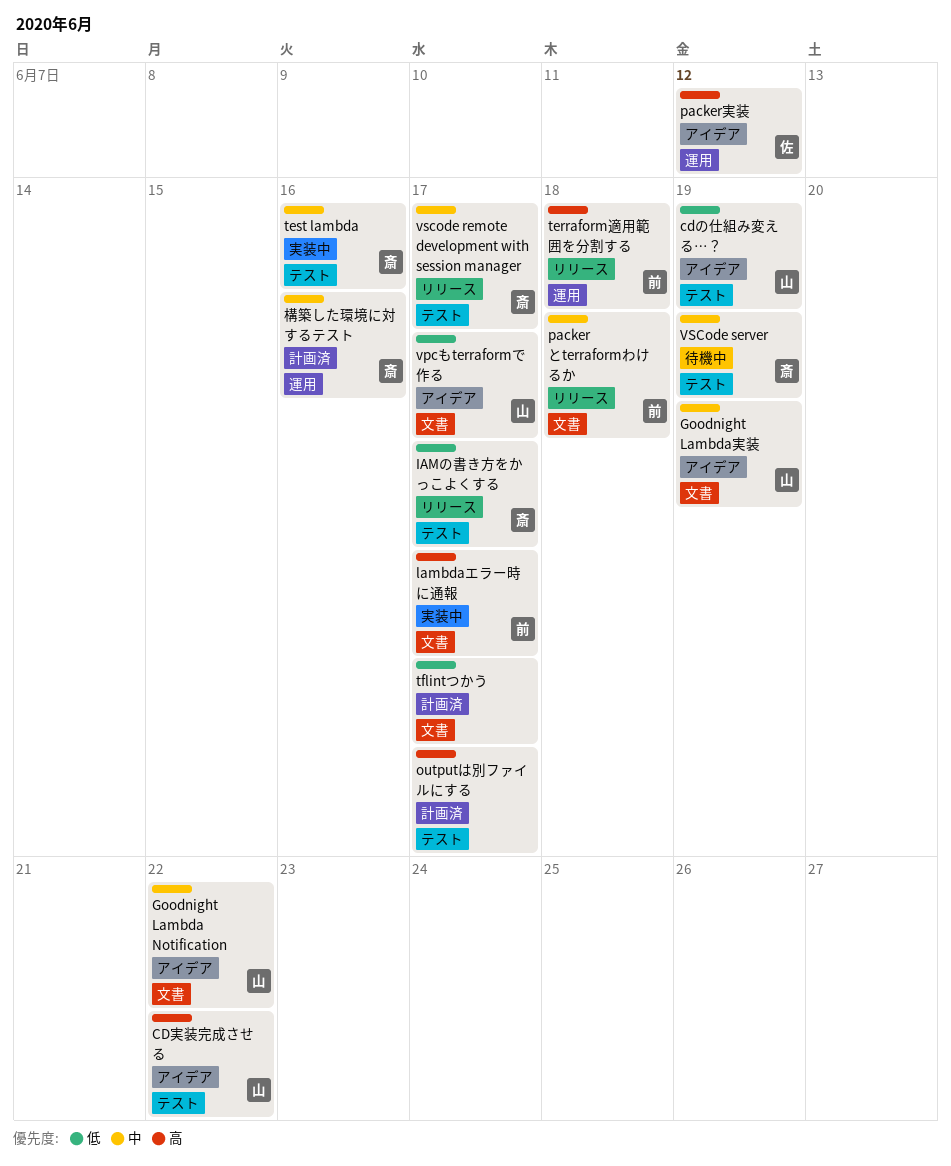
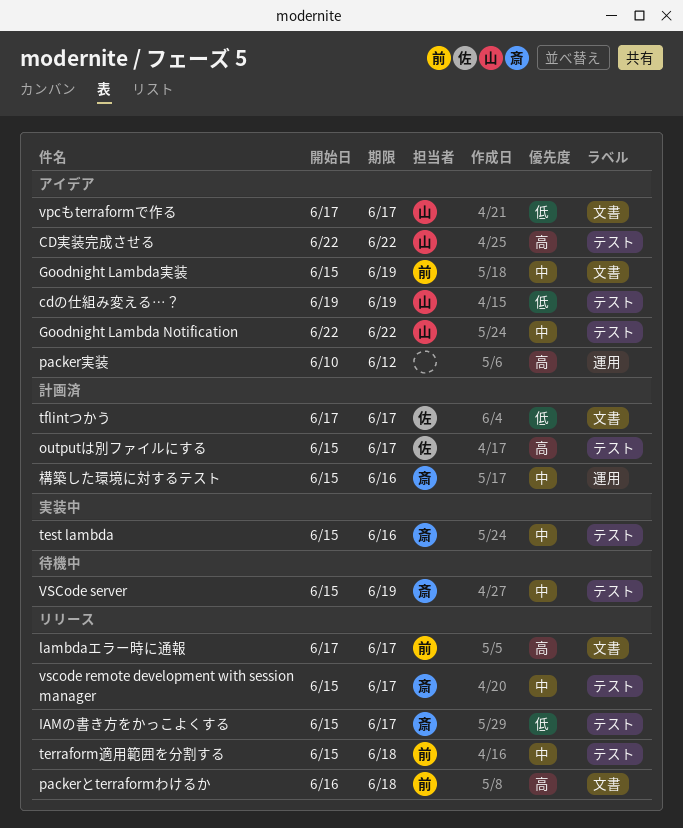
Goodnight Lambda Notification, label: 文書 -> テスト
Goodnight Lambda実装, owner: 山 -> 前
lambdaエラー時に通報, status: 実装中 -> リリース
outputは別ファイルにする, owner: none -> 佐
packerとterraformわけるか, priority: 中 -> 高
packer実装, owner: 佐 -> none
terraform適用範囲を分割する, priority: 高 -> 中
terraform適用範囲を分割する, label: 運用 -> テスト
tflintつかう, owner: none -> 佐

